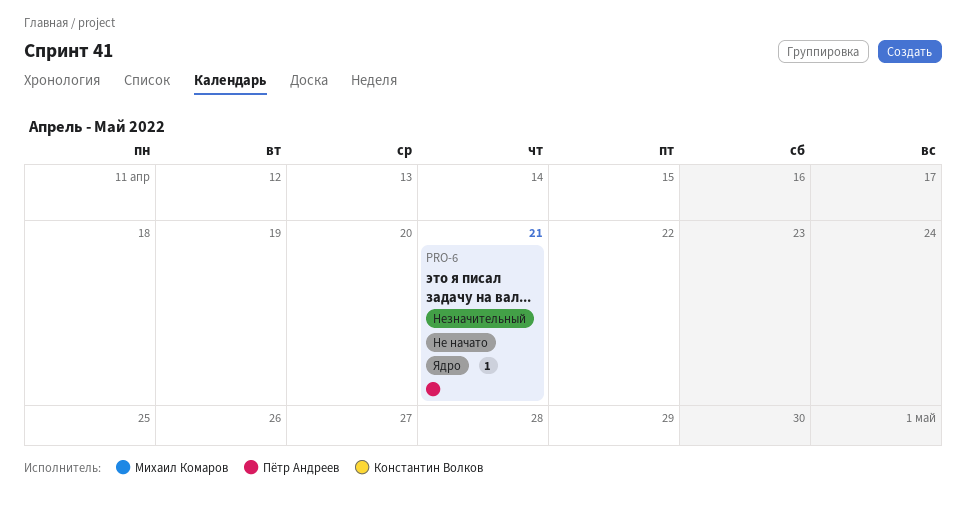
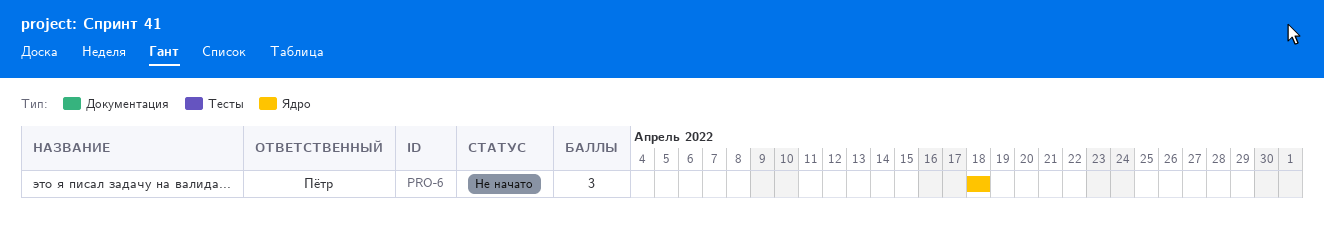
PRO-6, estimate: 1 -> 3
PRO-6, due: Apr 21 -> Apr 18

